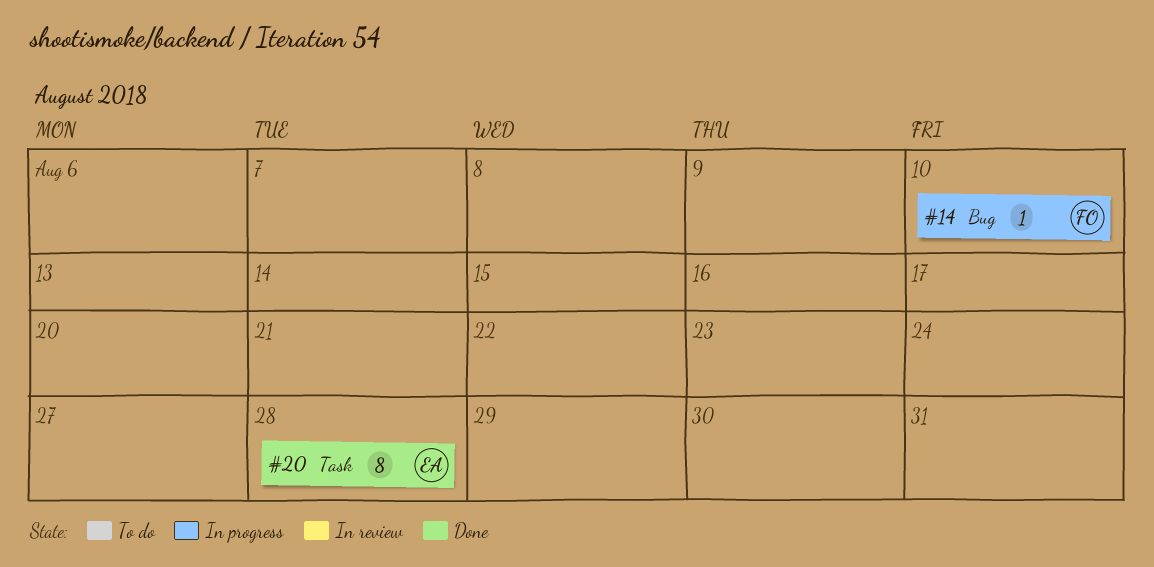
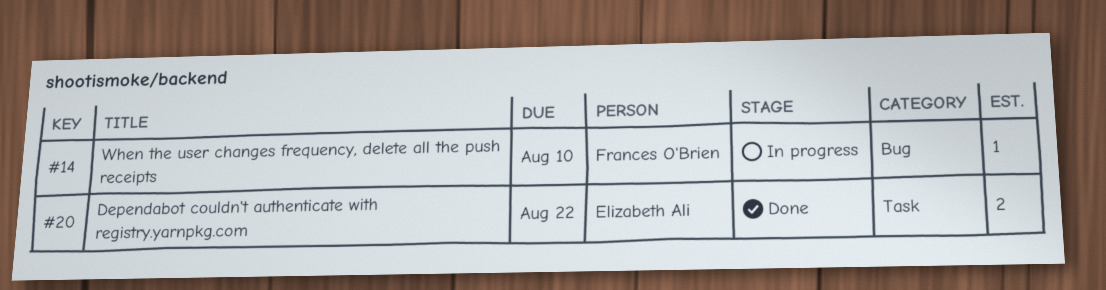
#20, estimate: 8 -> 2
#20, due: Aug 28 -> Aug 22

